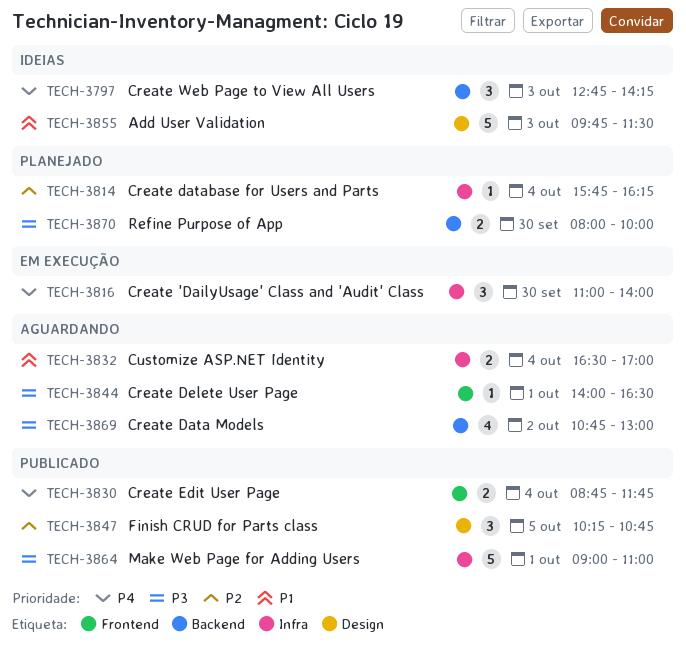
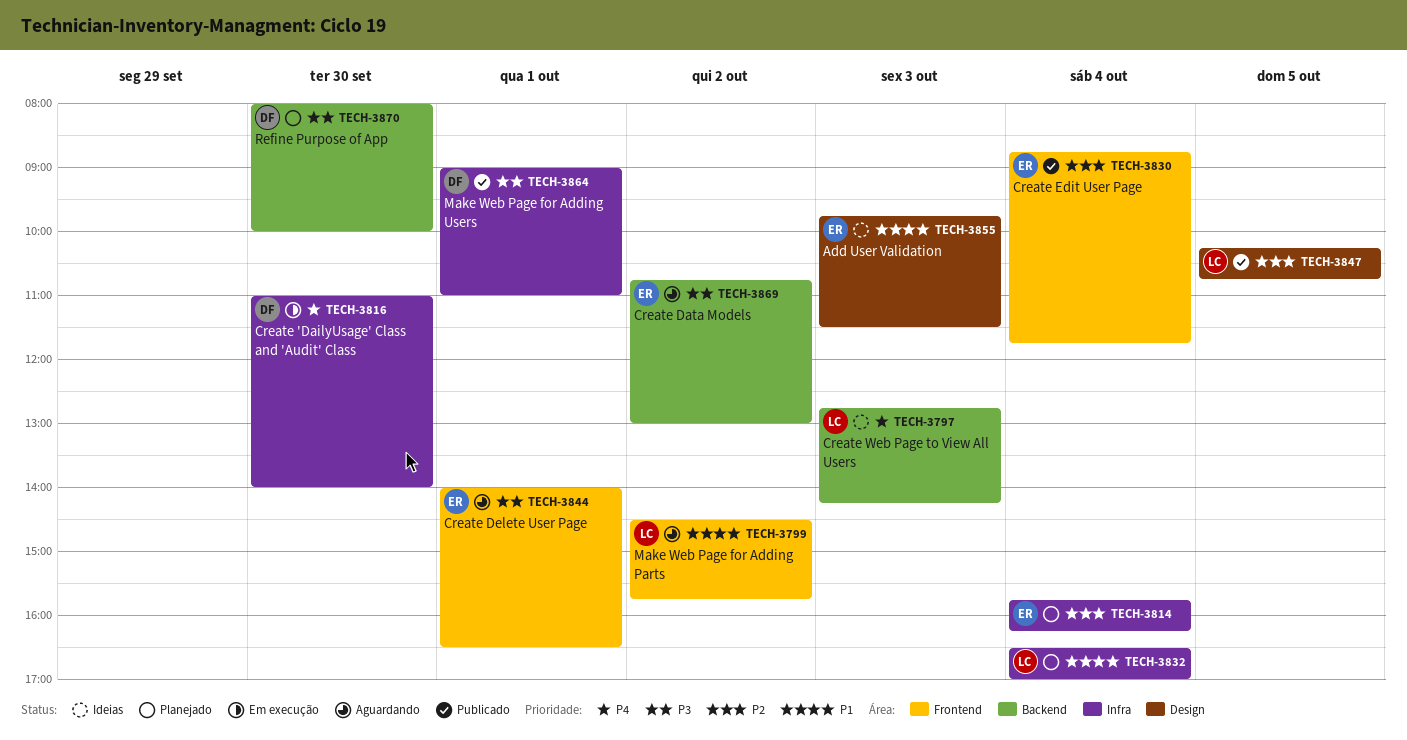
TECH-3799: none -> present
TECH-3830, priority: P4 -> P2
TECH-3832, status: Aguardando -> Planejado

